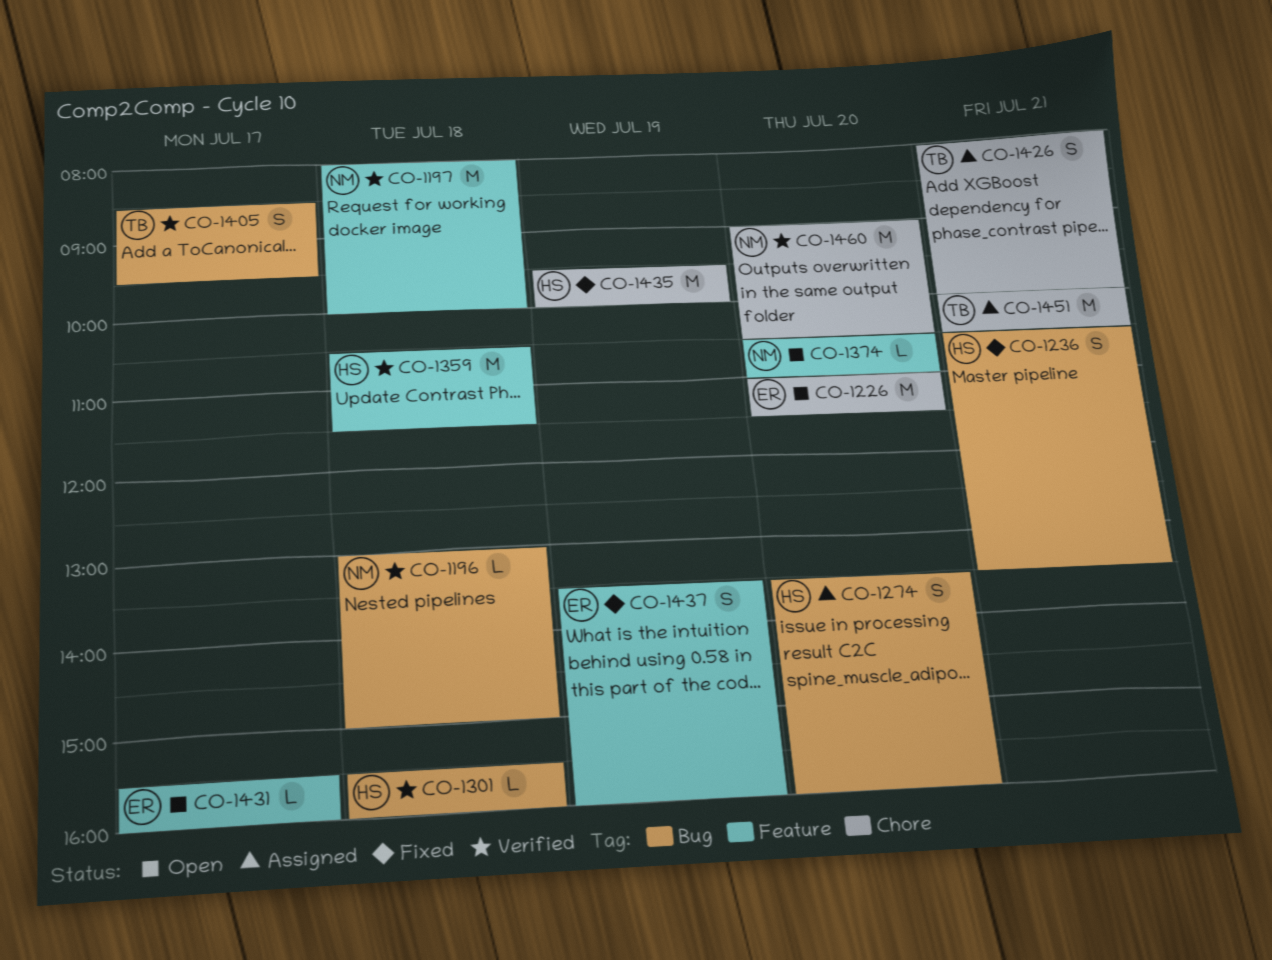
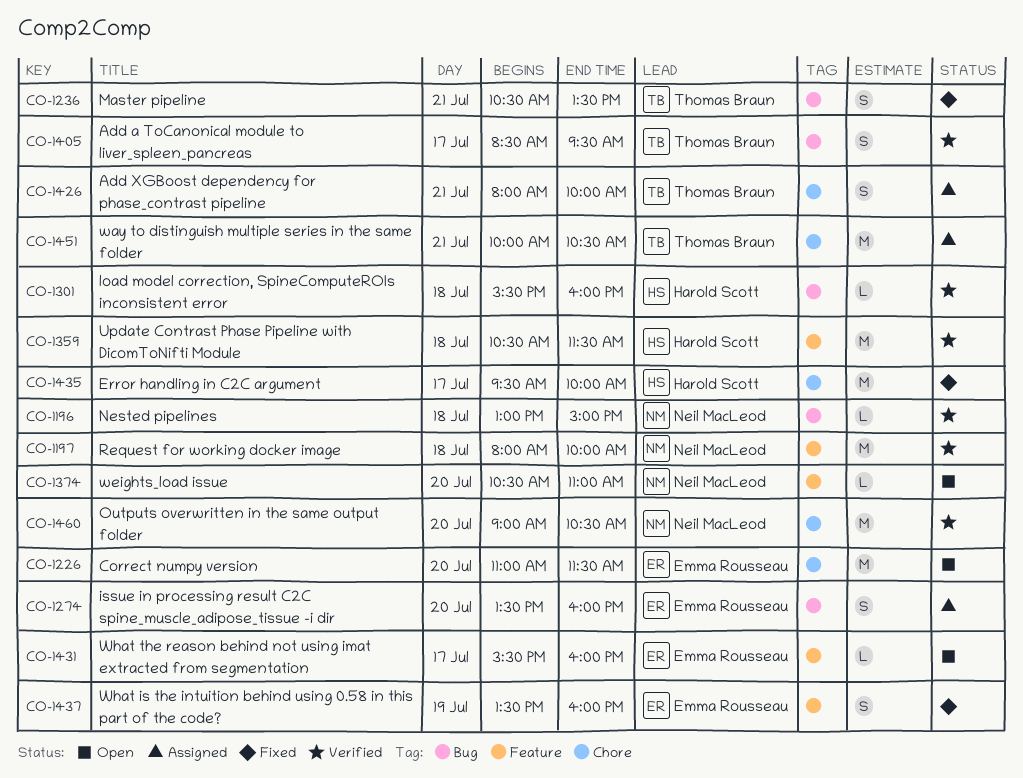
CO-1236, owner: Harold Scott -> Thomas Braun
CO-1274, owner: Harold Scott -> Emma Rousseau
CO-1435, day: Jul 19 -> Jul 17

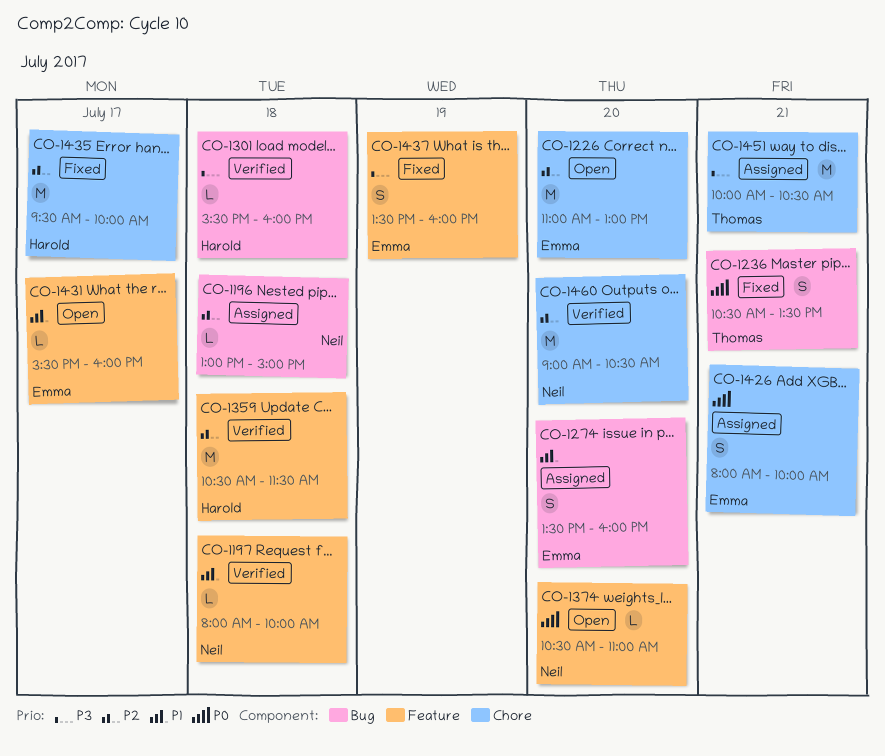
CO-1196, status: Verified -> Assigned
CO-1197, estimate: M -> L
CO-1226, ends: 11:30 -> 13:00
CO-1405: present -> none
CO-1426, owner: Thomas Braun -> Emma Rousseau

